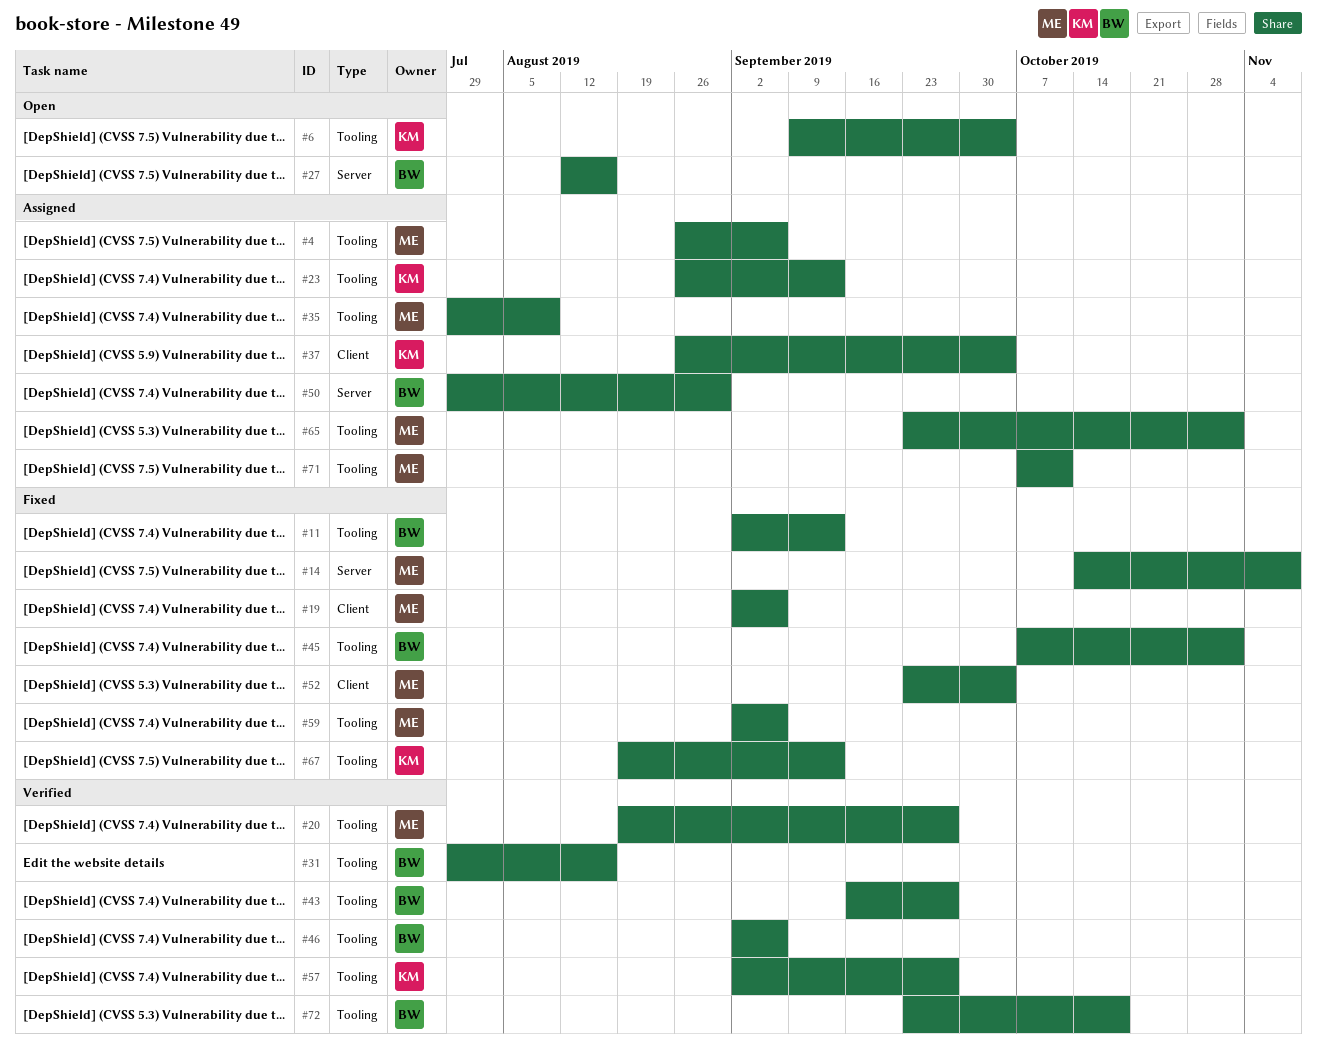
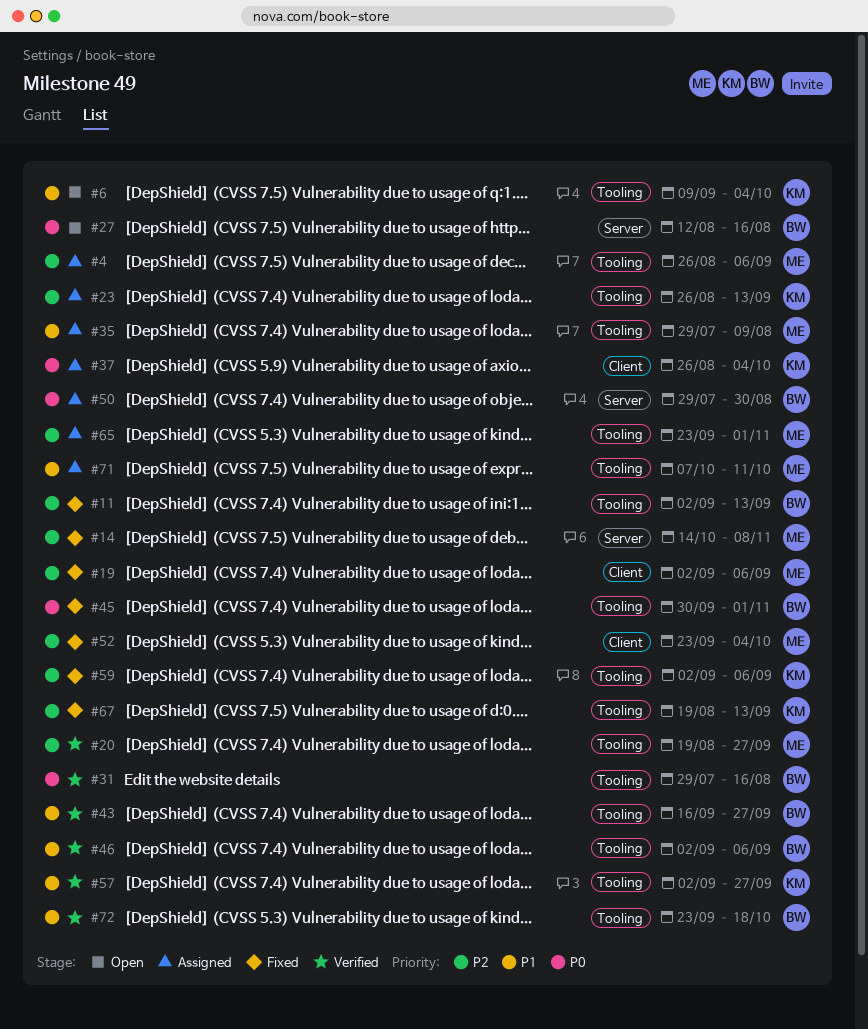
#45, start: Oct 7 -> Sep 30
#59, owner: ME -> KM

